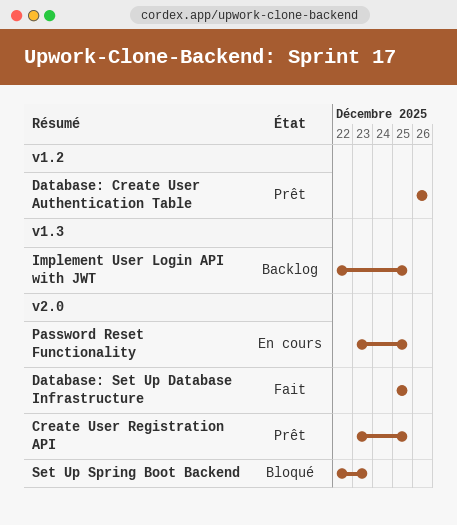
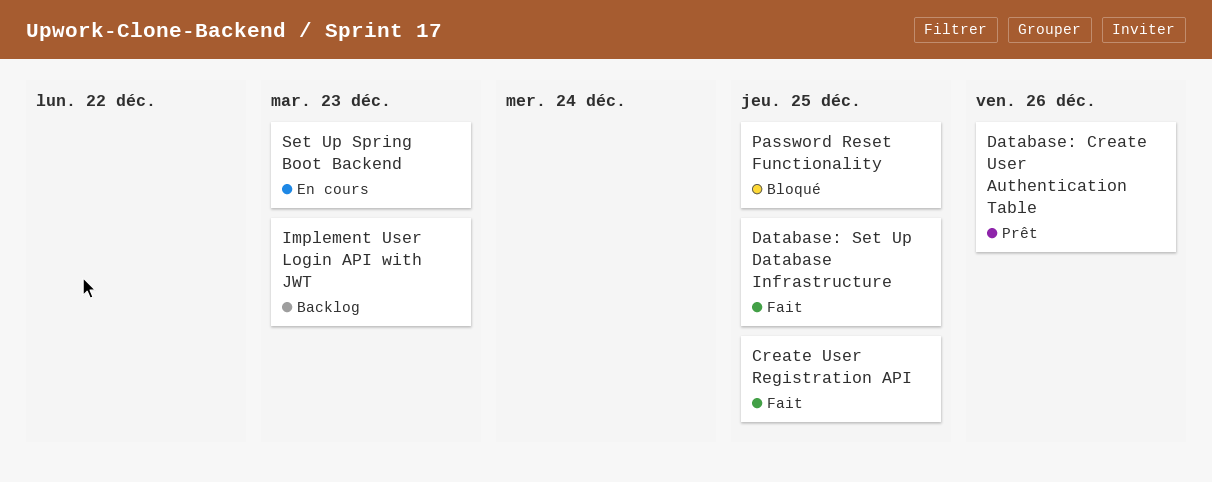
Create User Registration API, status: Prêt -> Fait
Implement User Login API with JWT, due: Dec 25 -> Dec 23
Password Reset Functionality, status: En cours -> Bloqué
Set Up Spring Boot Backend, status: Bloqué -> En cours

